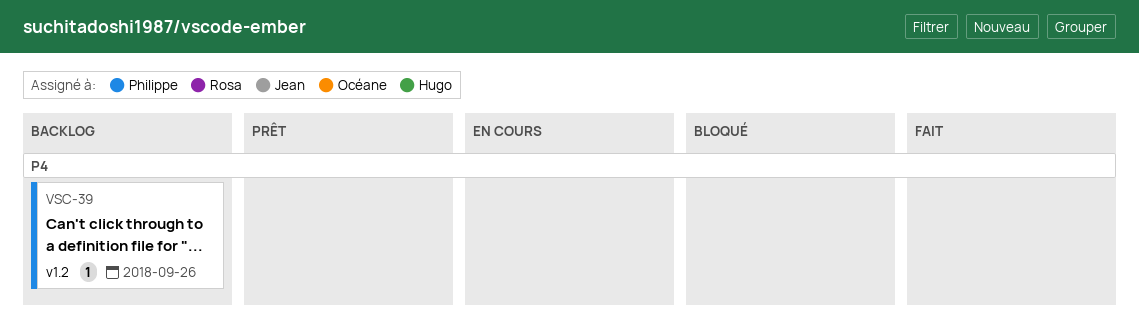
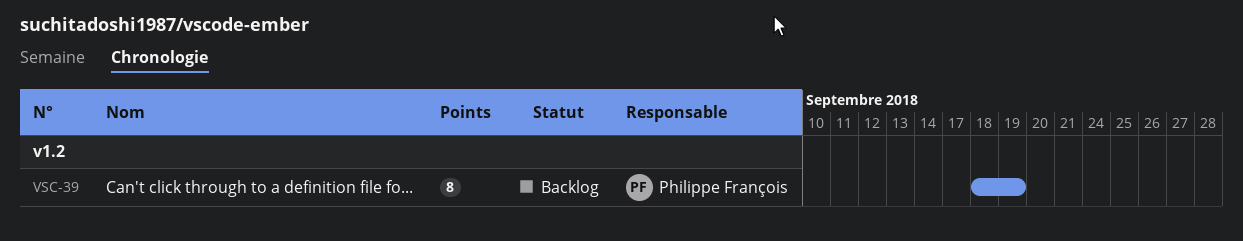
VSC-39, estimate: 1 -> 8
VSC-39, due: Sep 26 -> Sep 19

